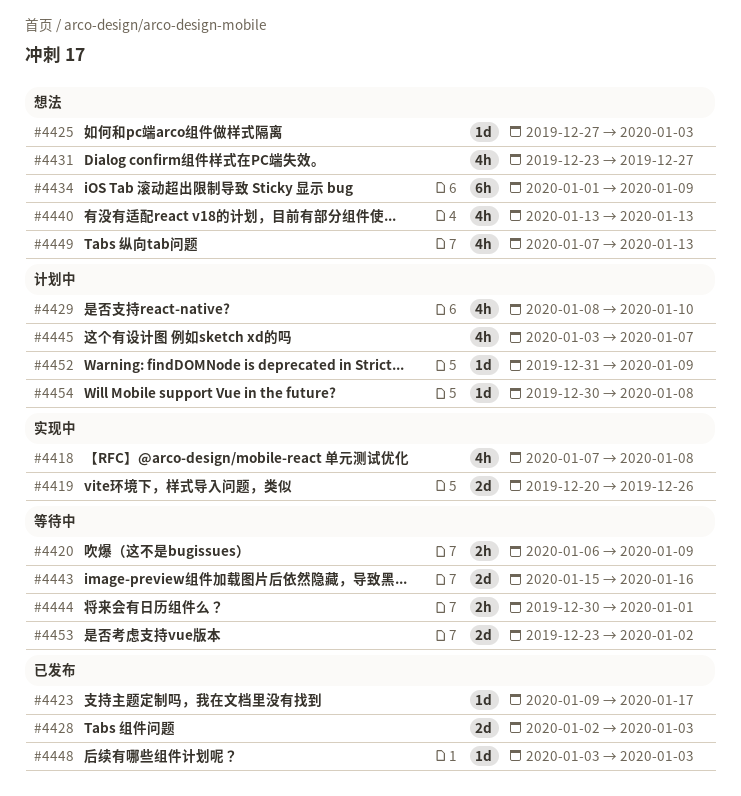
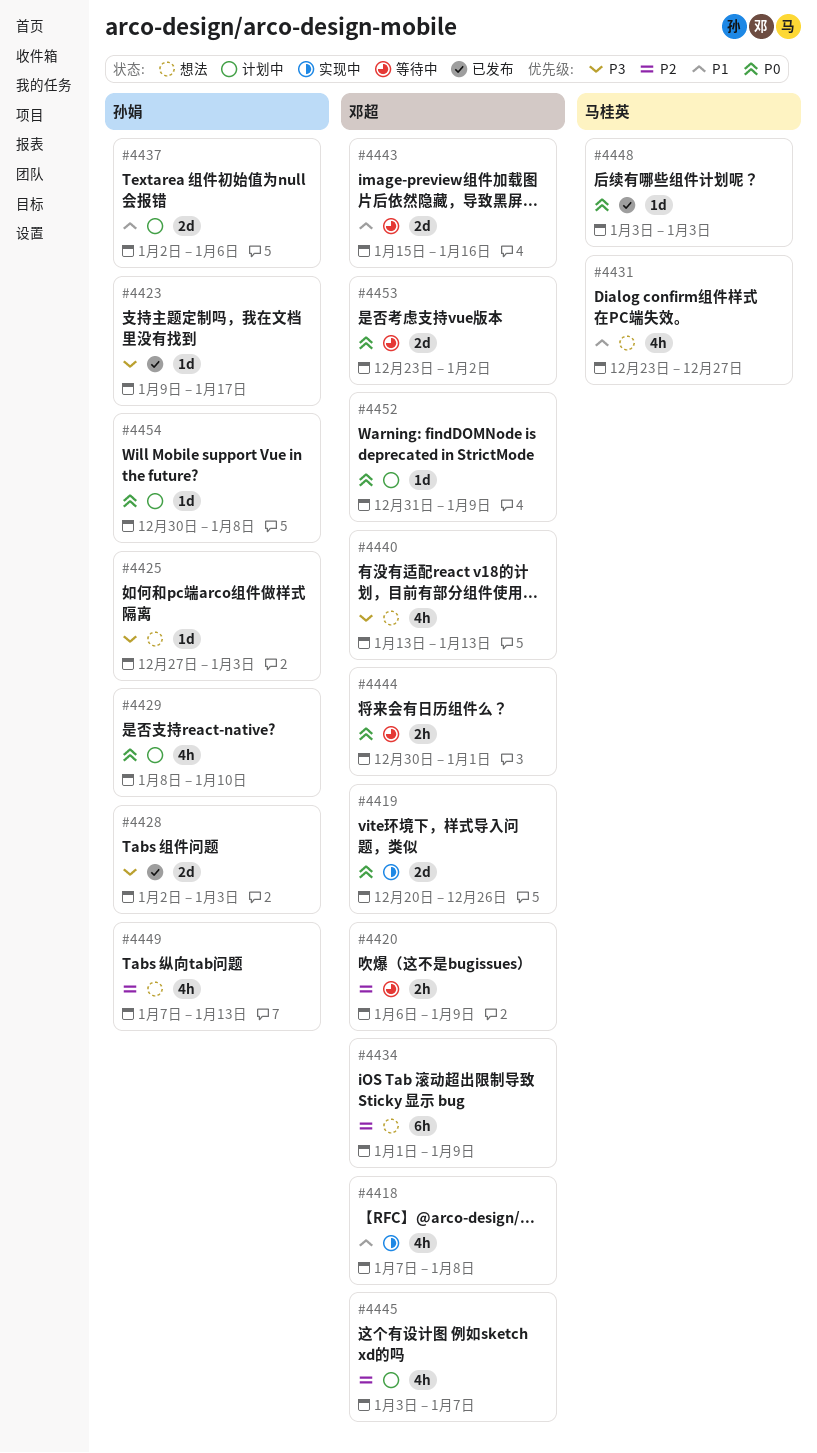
#4437: none -> present

